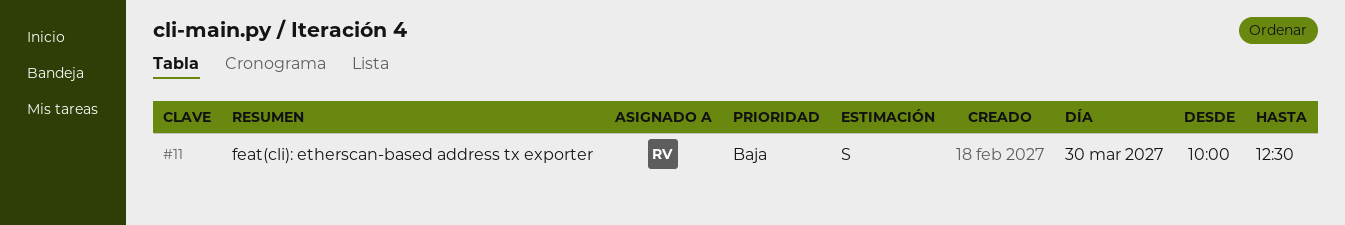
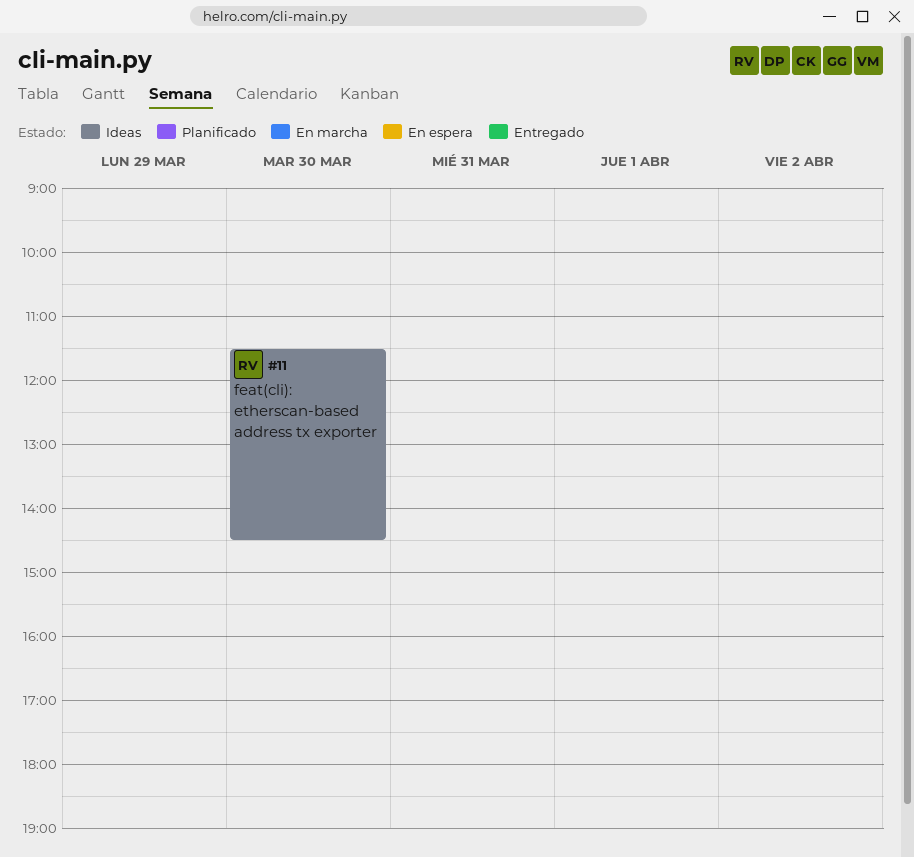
#11, begins: 10:00 -> 11:30
#11, ends: 12:30 -> 14:30

